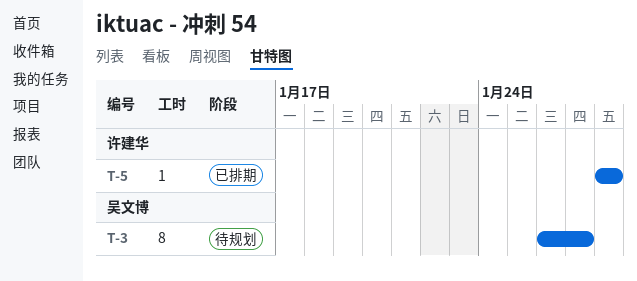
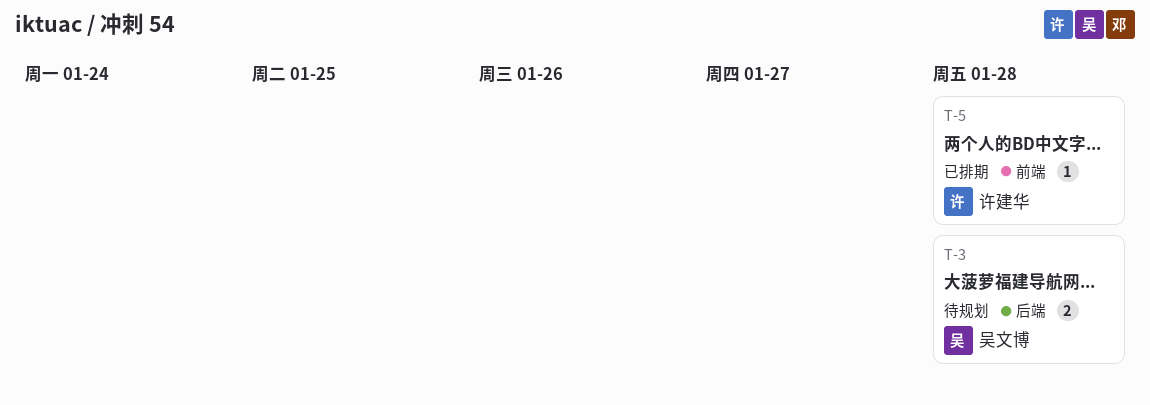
T-3, estimate: 8 -> 2
T-3, due: Jan 27 -> Jan 28

